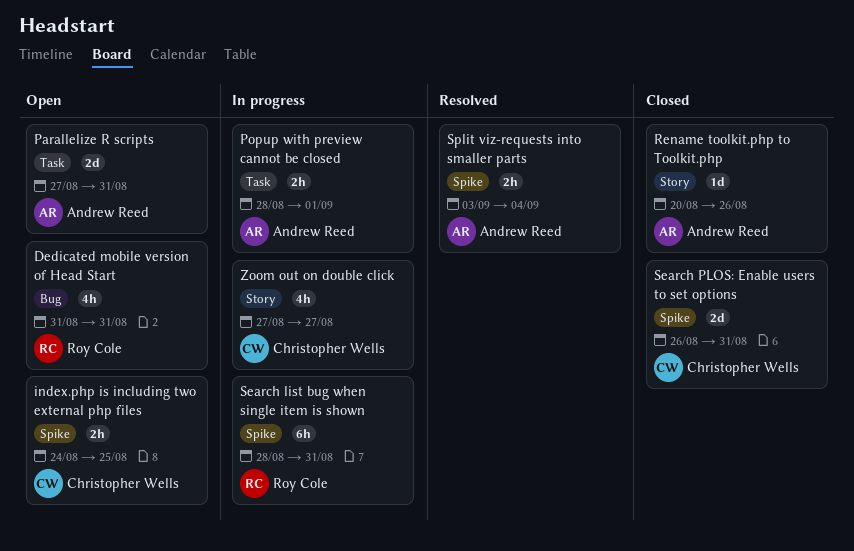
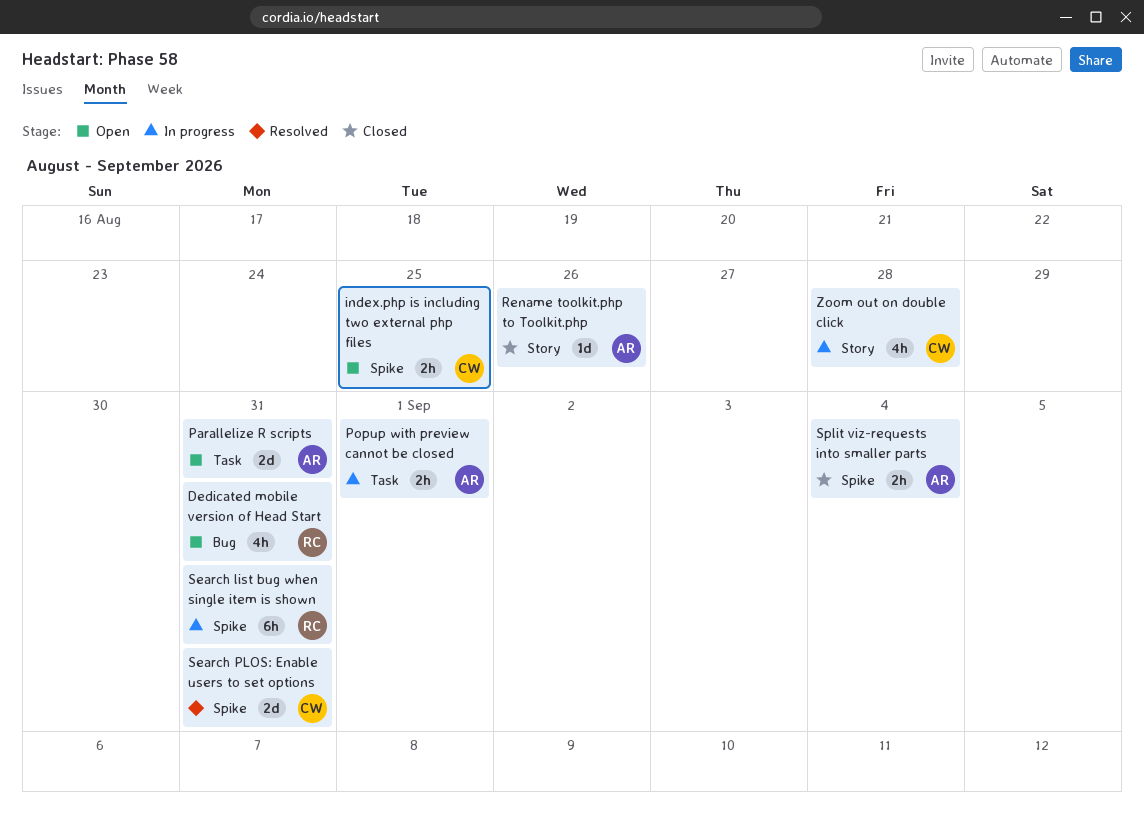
Search PLOS: Enable users to set options, status: Closed -> Resolved
Split viz-requests into smaller parts, status: Resolved -> Closed
Zoom out on double click, due: Aug 27 -> Aug 28

